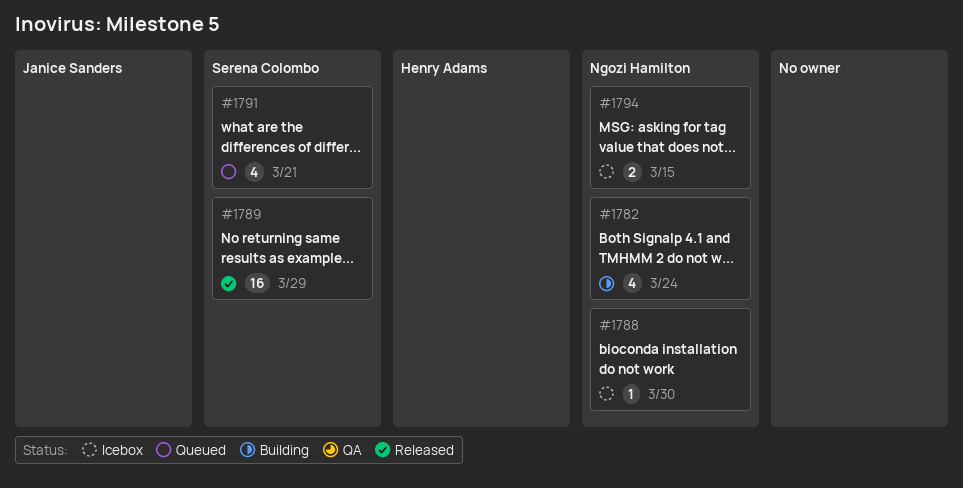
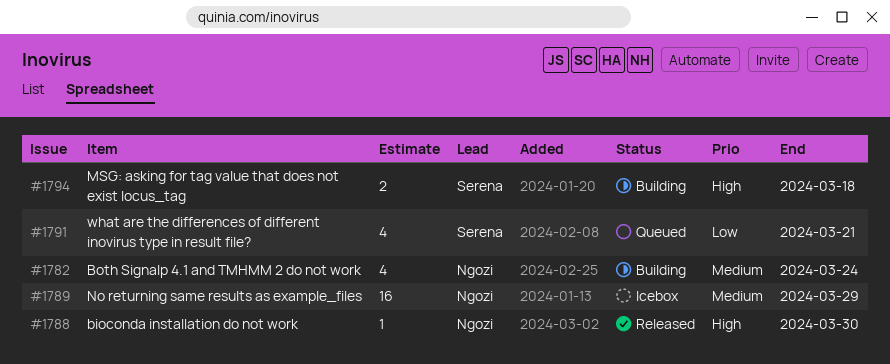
#1788, status: Icebox -> Released
#1789, status: Released -> Icebox
#1789, owner: Serena Colombo -> Ngozi Hamilton
#1794, status: Icebox -> Building
#1794, owner: Ngozi Hamilton -> Serena Colombo
#1794, due: Mar 15 -> Mar 18

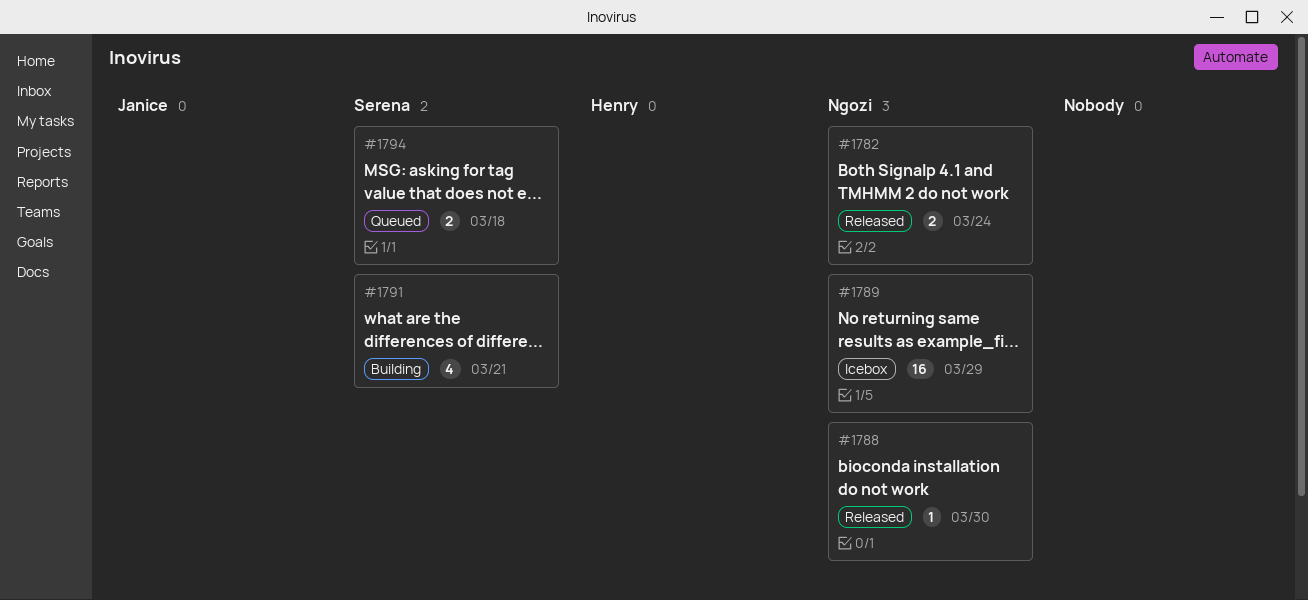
#1782, status: Building -> Released
#1782, estimate: 4 -> 2
#1791, status: Queued -> Building
#1794, status: Building -> Queued

